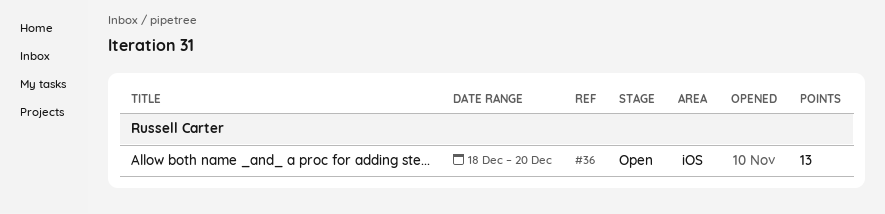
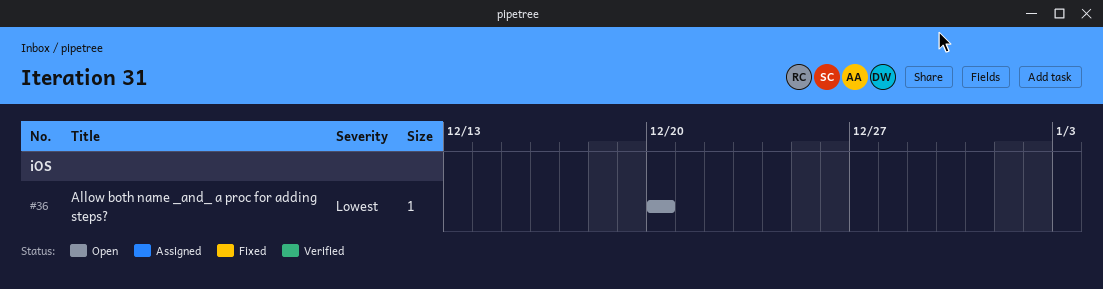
#36, estimate: 13 -> 1
#36, start: Dec 18 -> Dec 20

